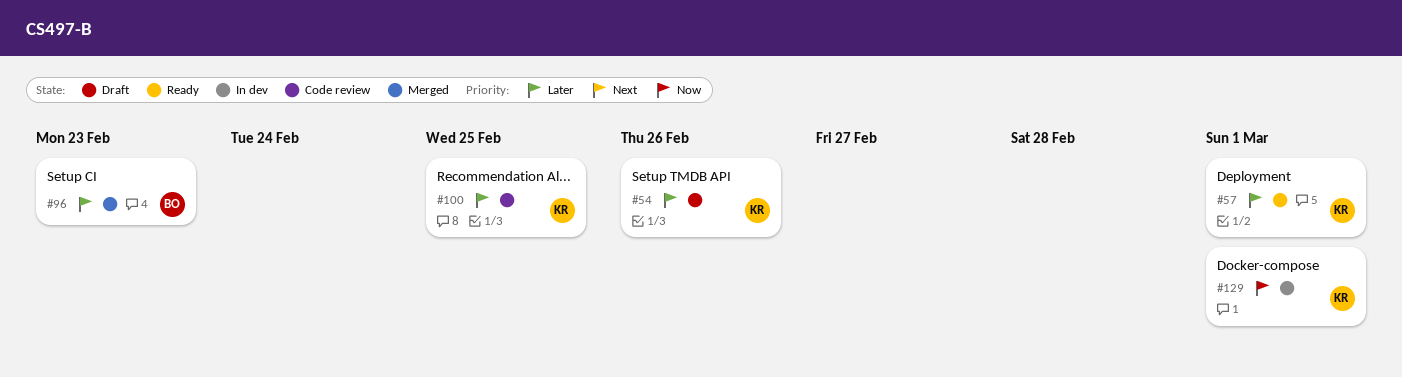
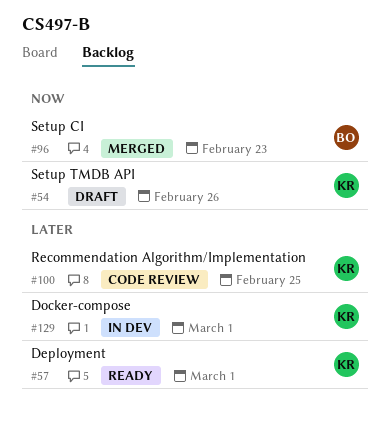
#54, priority: Later -> Now
#96, priority: Later -> Now
#129, priority: Now -> Later

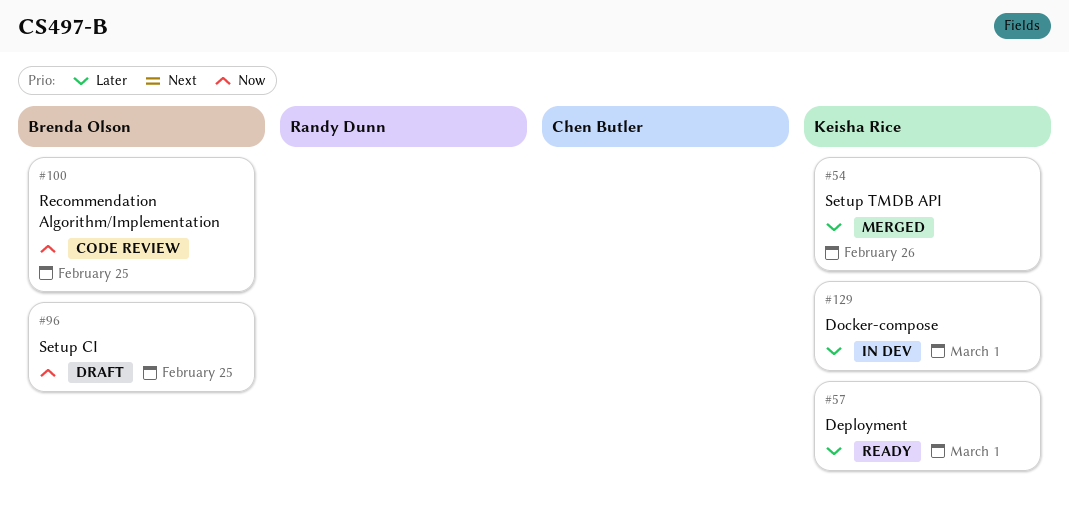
#54, status: Draft -> Merged
#54, priority: Now -> Later
#96, status: Merged -> Draft
#96, due: Feb 23 -> Feb 25
#100, owner: Keisha Rice -> Brenda Olson
#100, priority: Later -> Now

